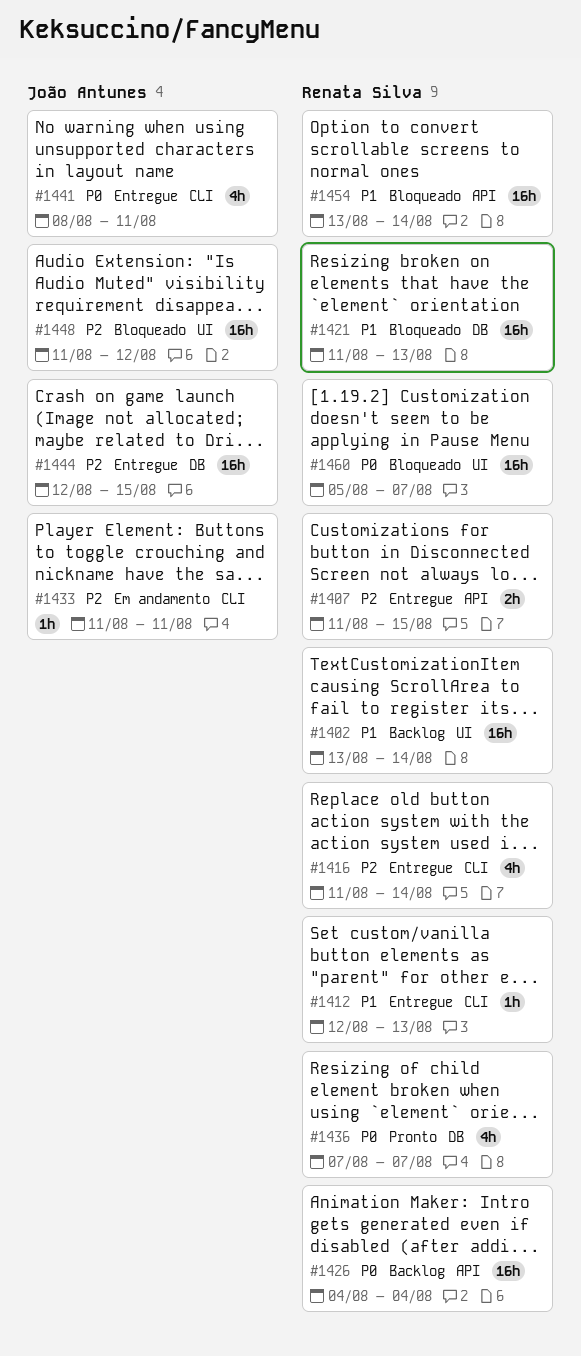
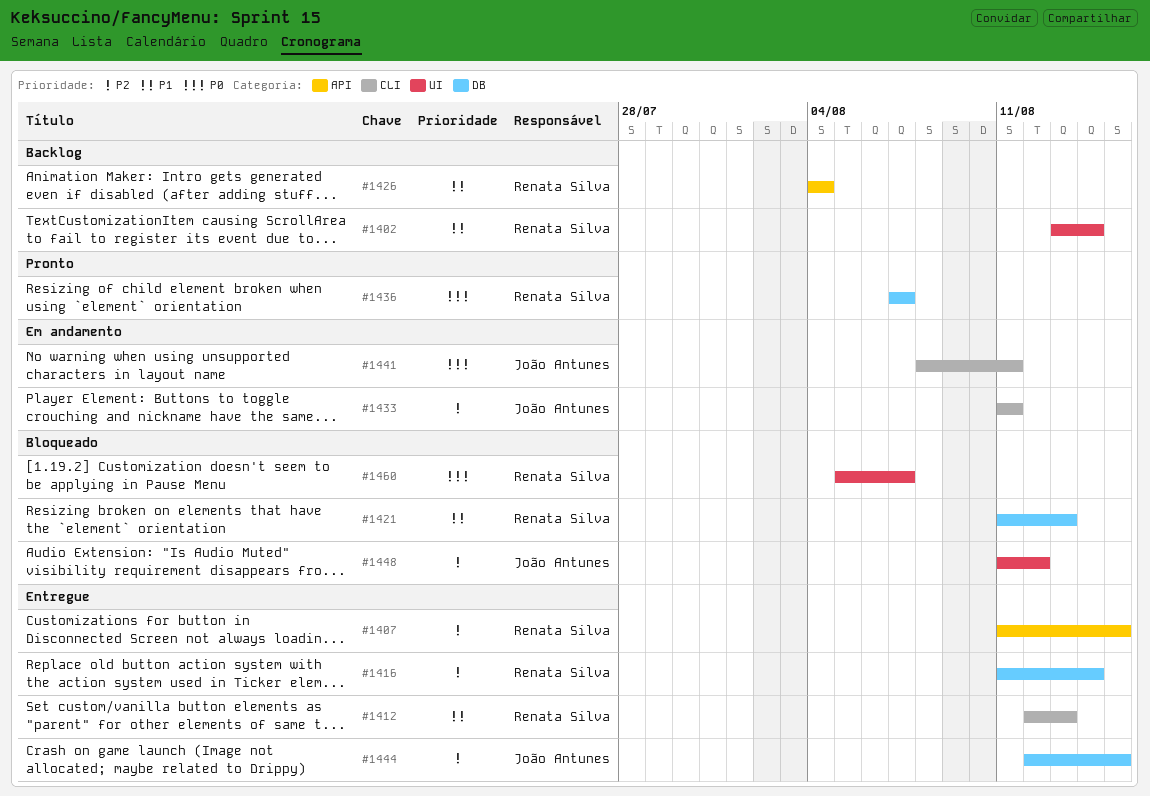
#1416, label: CLI -> DB
#1426, priority: P0 -> P1
#1441, status: Entregue -> Em andamento
#1454: present -> none

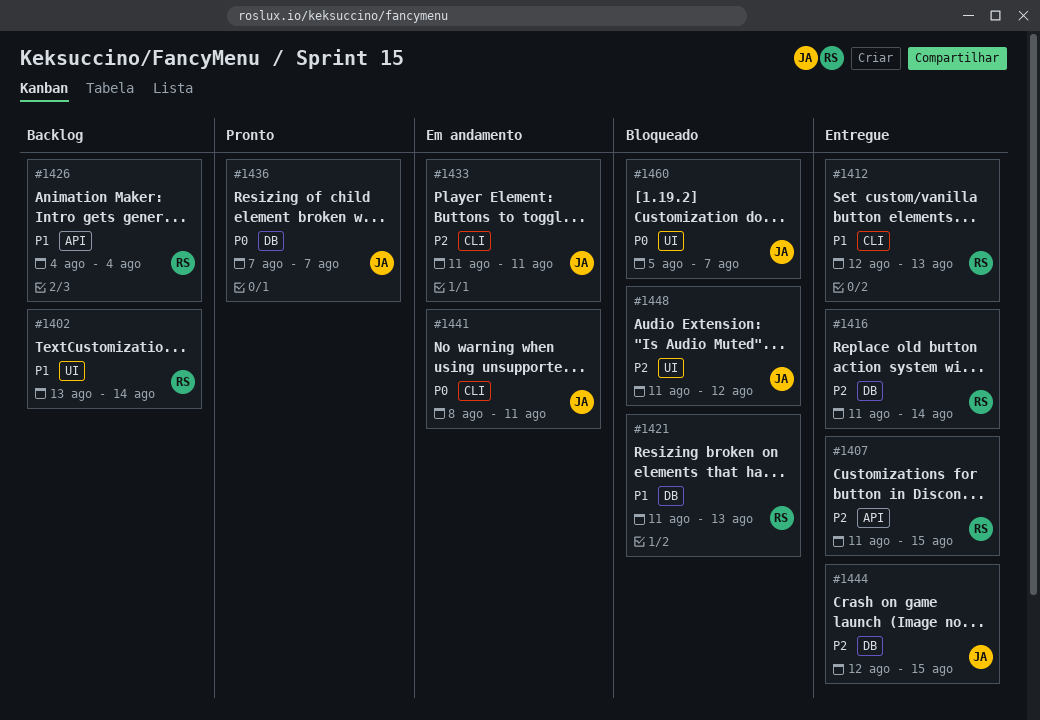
#1436, owner: Renata Silva -> João Antunes
#1460, owner: Renata Silva -> João Antunes

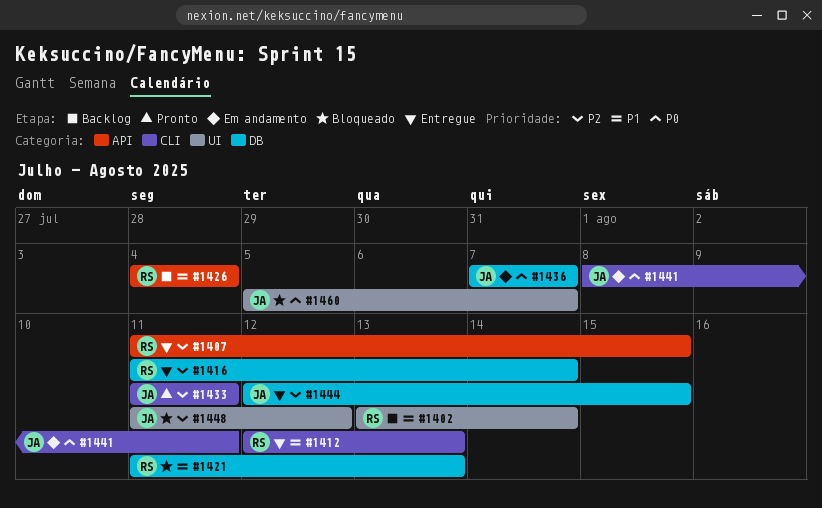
#1433, status: Em andamento -> Pronto
#1436, status: Pronto -> Em andamento

